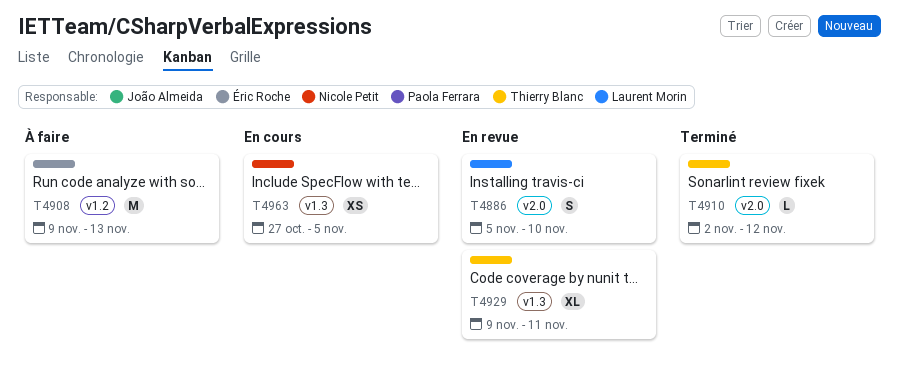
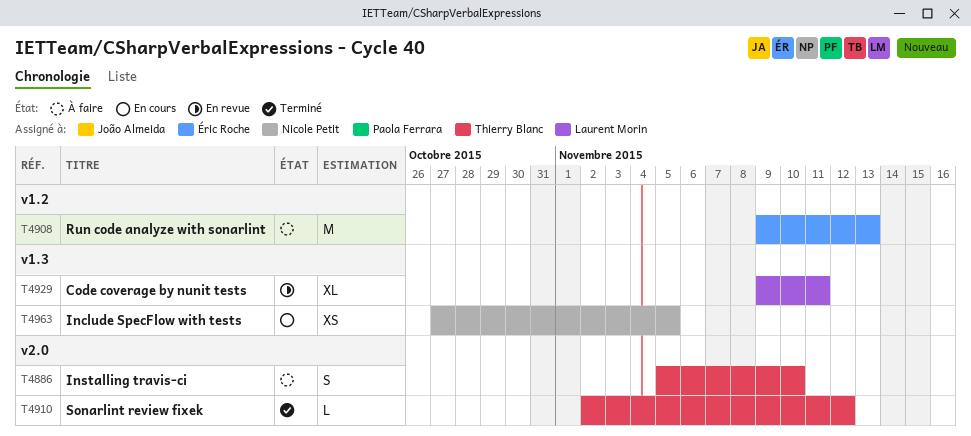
T4886, status: En revue -> À faire
T4886, owner: Laurent Morin -> Thierry Blanc
T4929, owner: Thierry Blanc -> Laurent Morin

